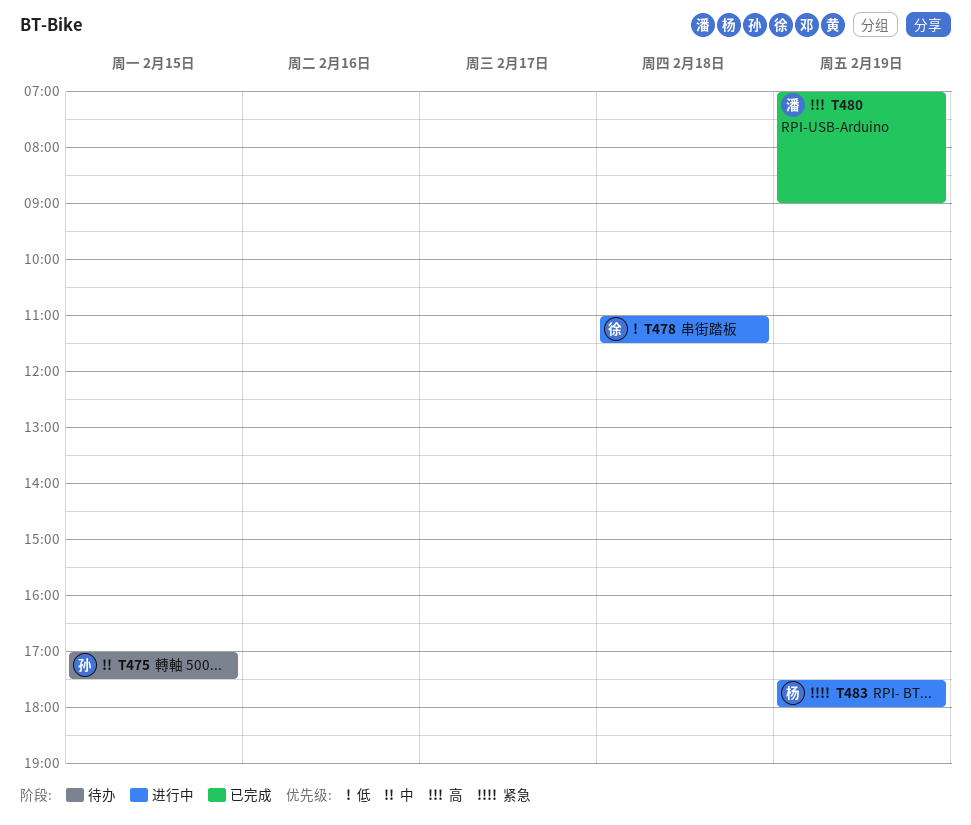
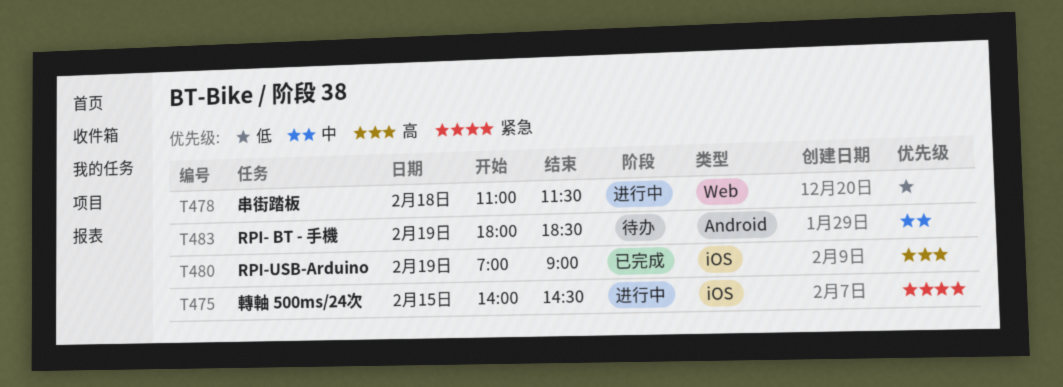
T475, status: 待办 -> 进行中
T475, priority: 中 -> 紧急
T475, begins: 17:00 -> 14:00
T475, ends: 17:30 -> 14:30
T483, status: 进行中 -> 待办
T483, priority: 紧急 -> 中
T483, begins: 17:30 -> 18:00
T483, ends: 18:00 -> 18:30

